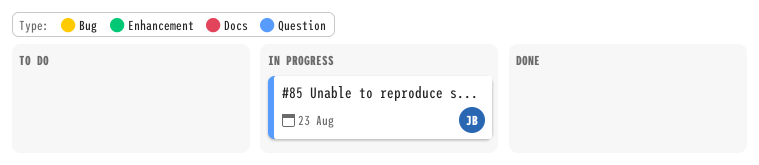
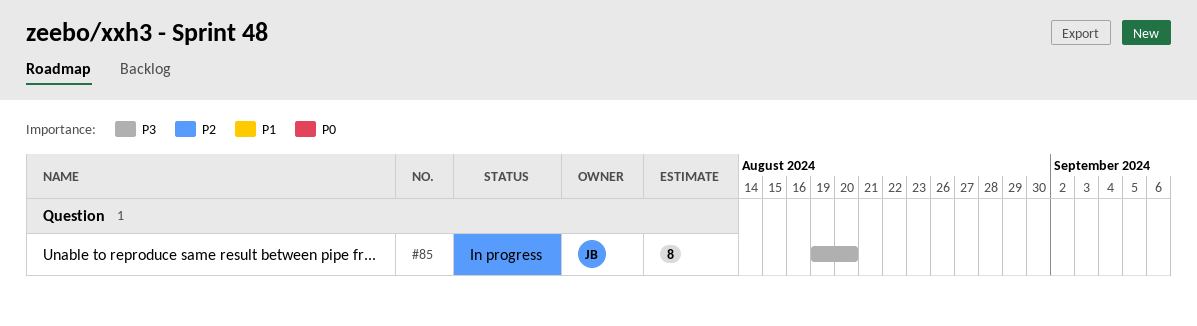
#85, due: Aug 23 -> Aug 20

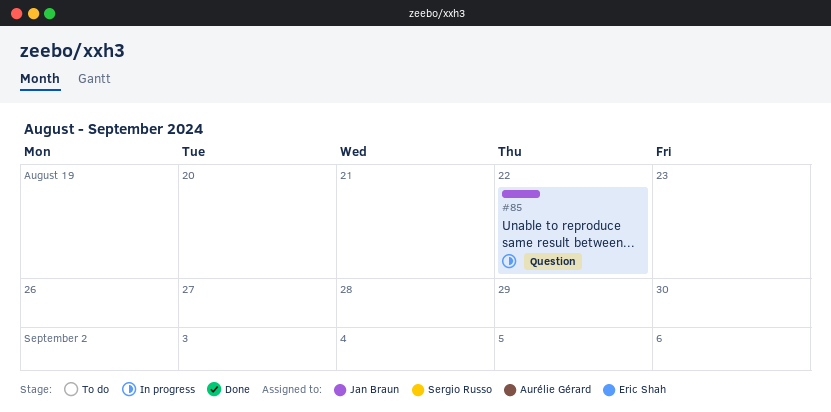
#85, due: Aug 20 -> Aug 22

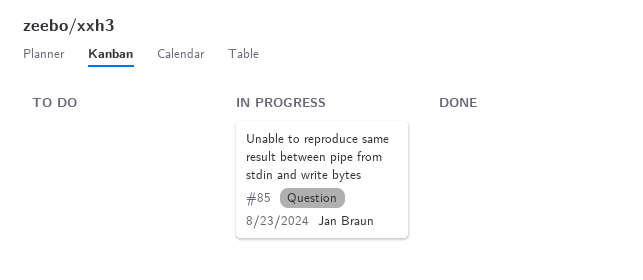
#85, due: Aug 22 -> Aug 23

